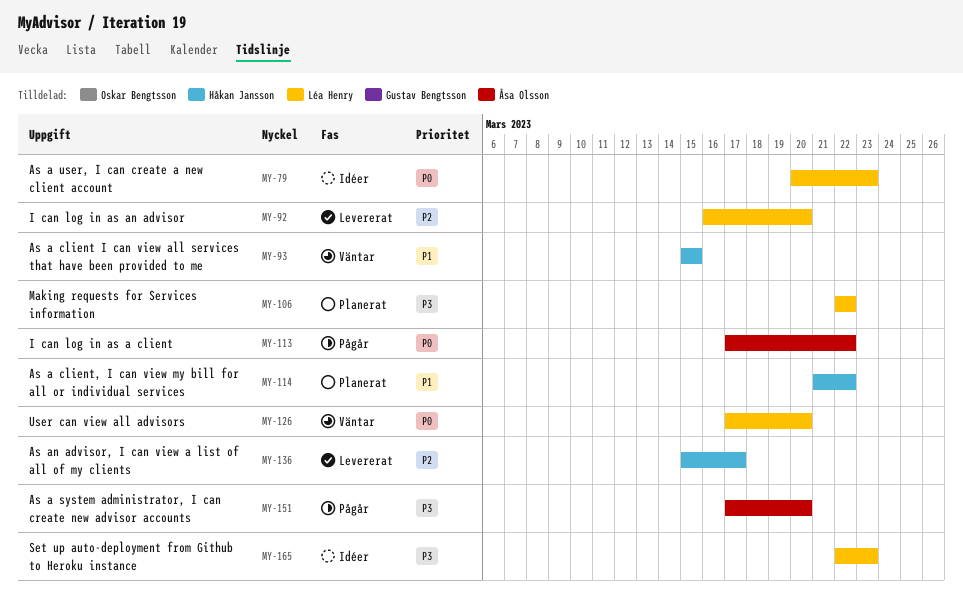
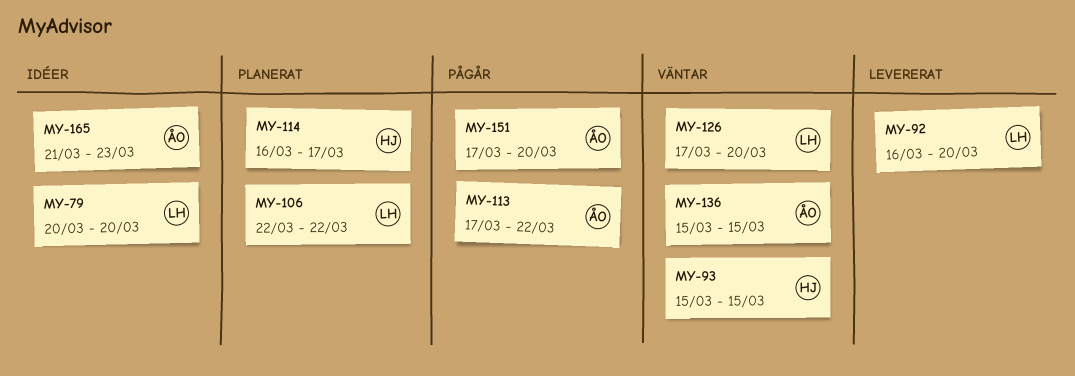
MY-79, due: Mar 23 -> Mar 20
MY-114, start: Mar 21 -> Mar 16
MY-114, due: Mar 22 -> Mar 17
MY-136, status: Levererat -> Väntar
MY-136, owner: Håkan Jansson -> Åsa Olsson
MY-136, due: Mar 17 -> Mar 15
MY-165, owner: Léa Henry -> Åsa Olsson
MY-165, start: Mar 22 -> Mar 21

